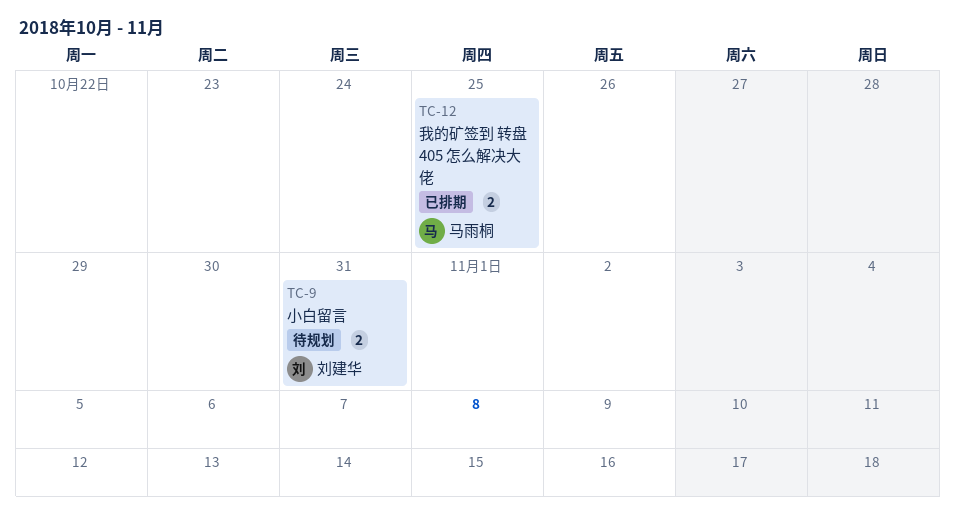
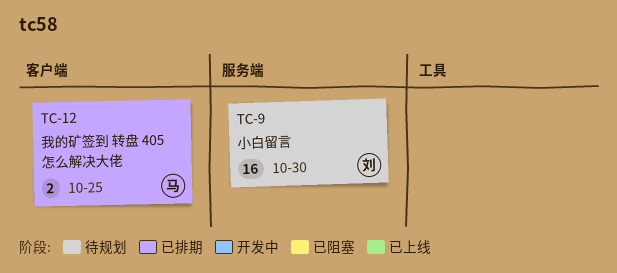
TC-9, estimate: 2 -> 16
TC-9, due: Oct 31 -> Oct 30

